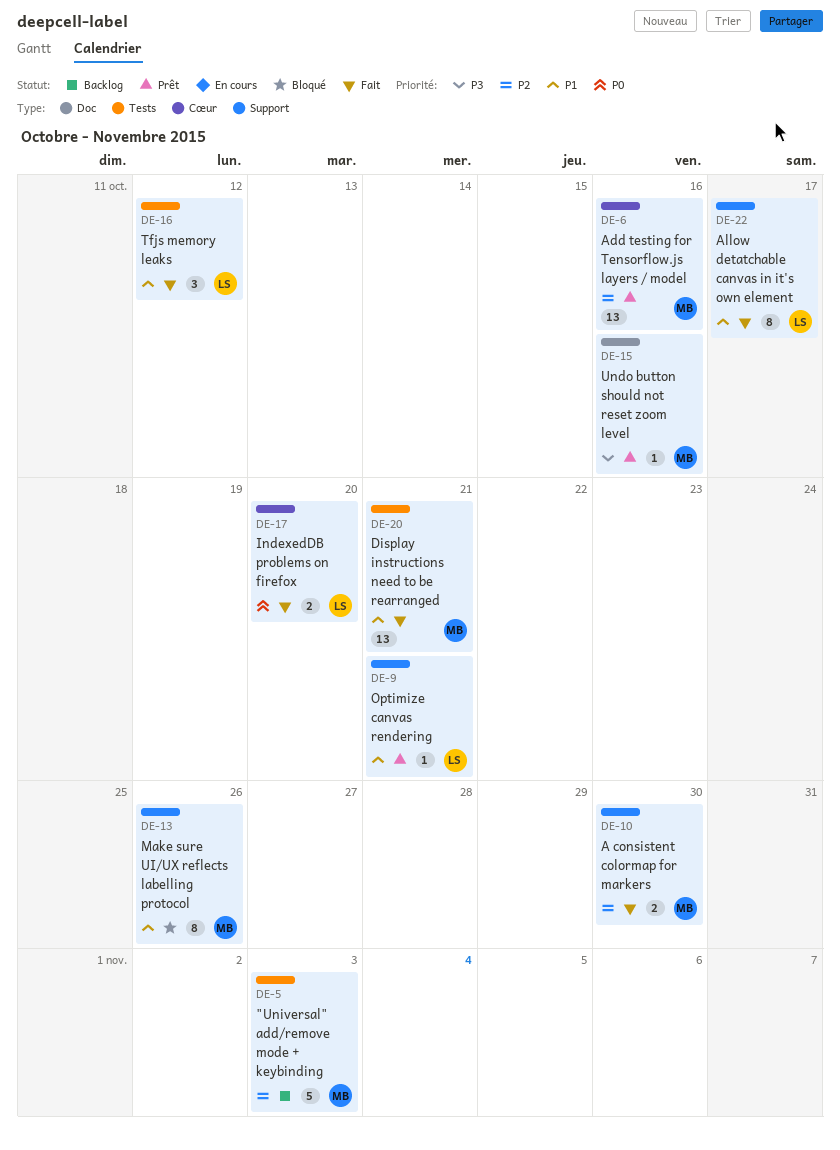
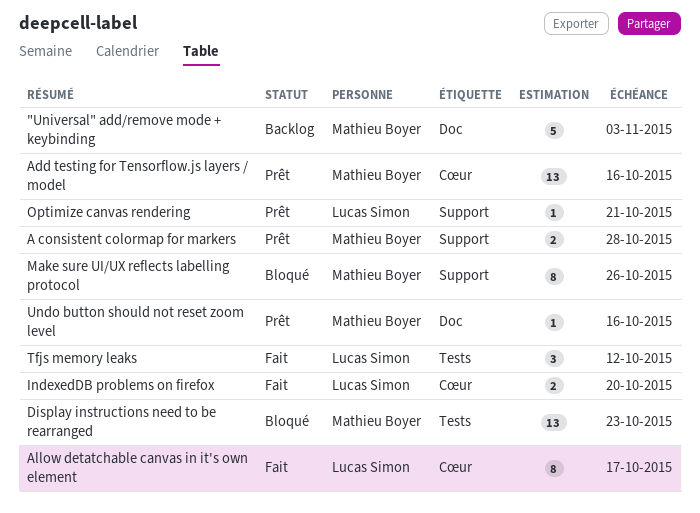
"Universal" add/remove mode + keybinding, label: Tests -> Doc
A consistent colormap for markers, status: Fait -> Prêt
A consistent colormap for markers, due: Oct 30 -> Oct 28
Allow detatchable canvas in it's own element, label: Support -> Cœur
Display instructions need to be rearranged, status: Fait -> Bloqué
Display instructions need to be rearranged, due: Oct 21 -> Oct 23

